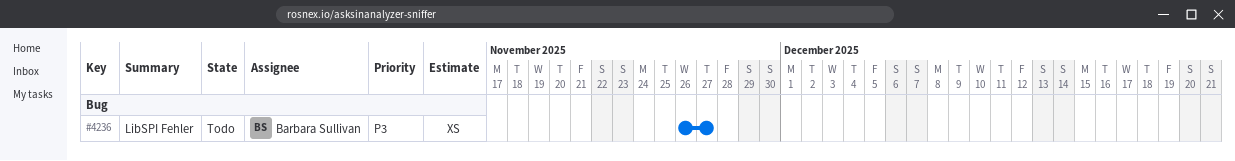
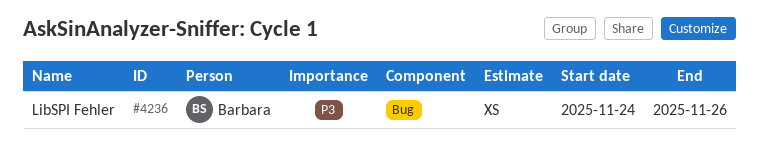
#4236, start: Nov 26 -> Nov 24
#4236, due: Nov 27 -> Nov 26

